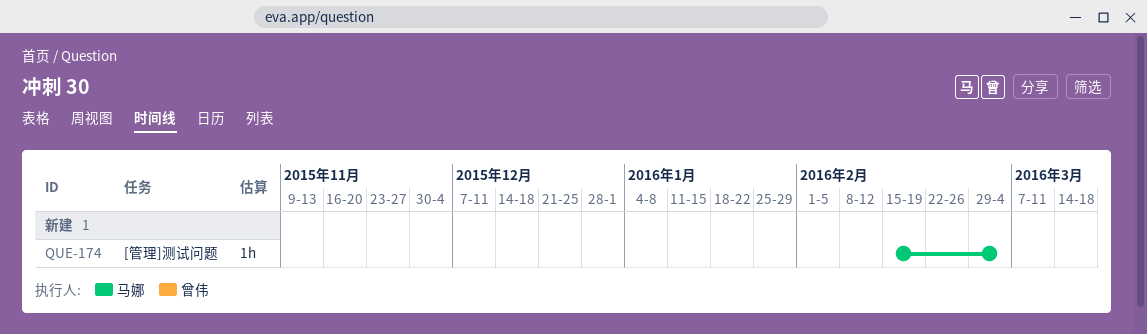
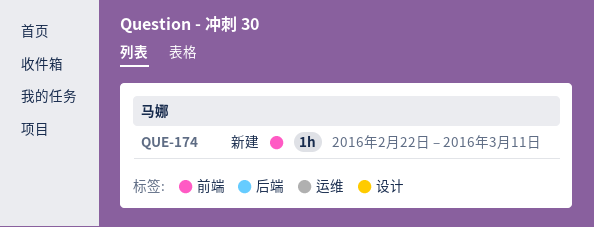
QUE-174, start: Feb 15 -> Feb 22
QUE-174, due: Mar 4 -> Mar 11

